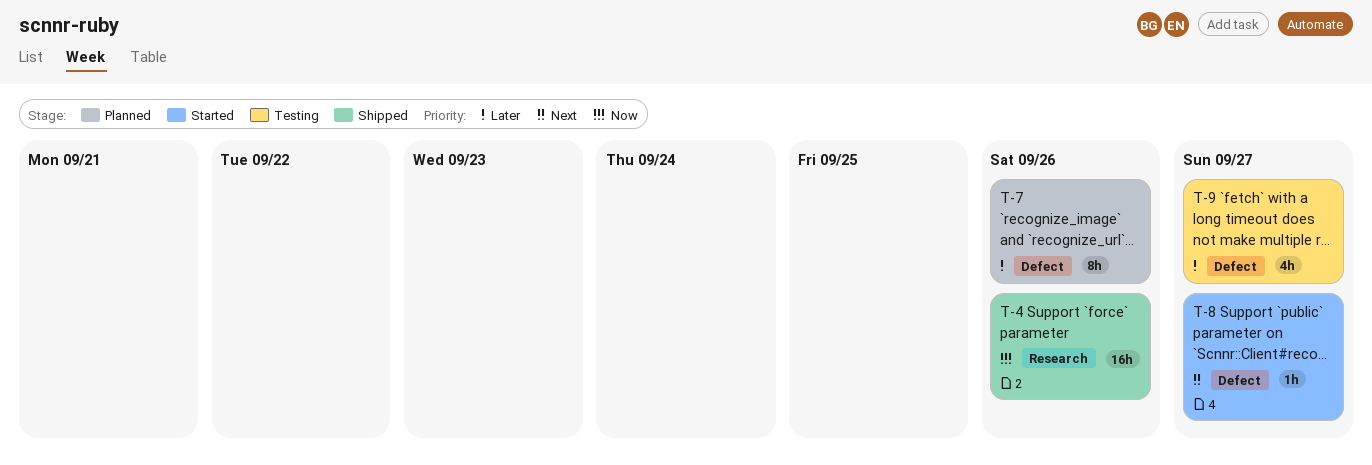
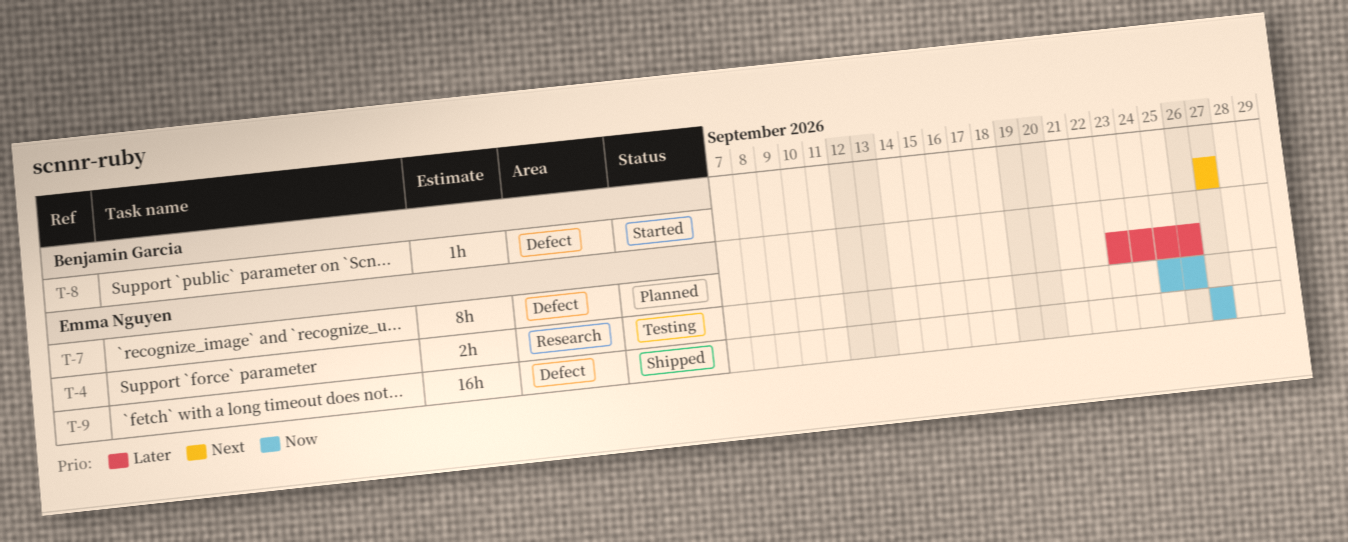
T-4, status: Shipped -> Testing
T-4, estimate: 16h -> 2h
T-9, status: Testing -> Shipped
T-9, priority: Later -> Now
T-9, estimate: 4h -> 16h

